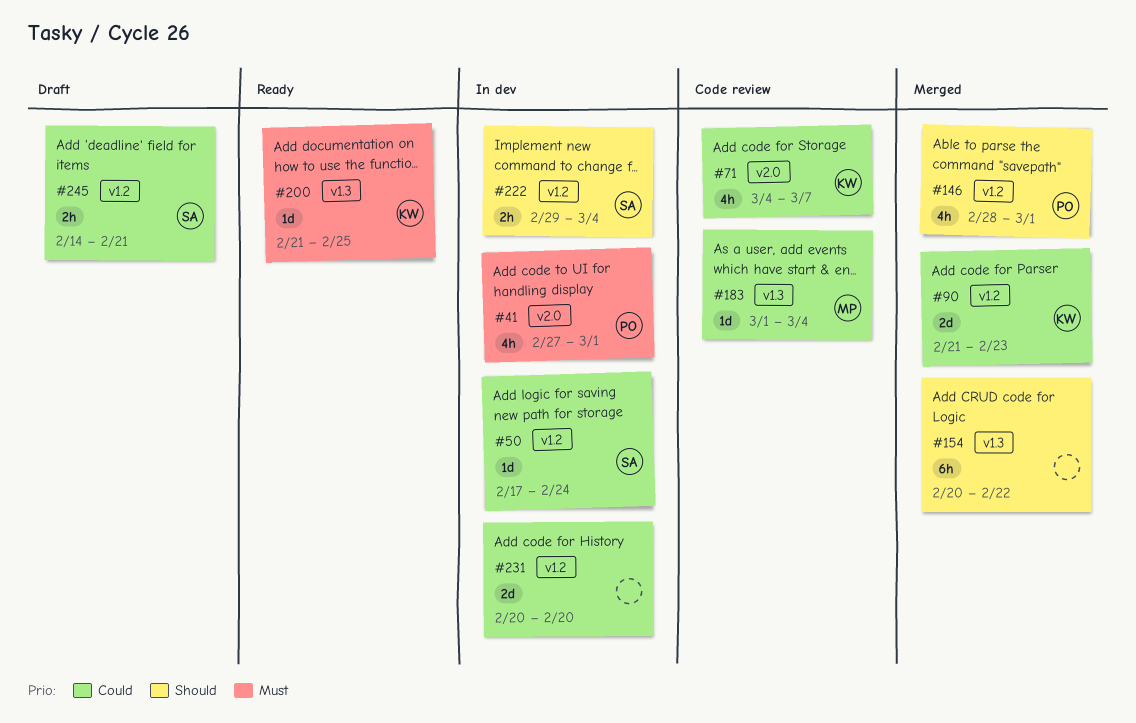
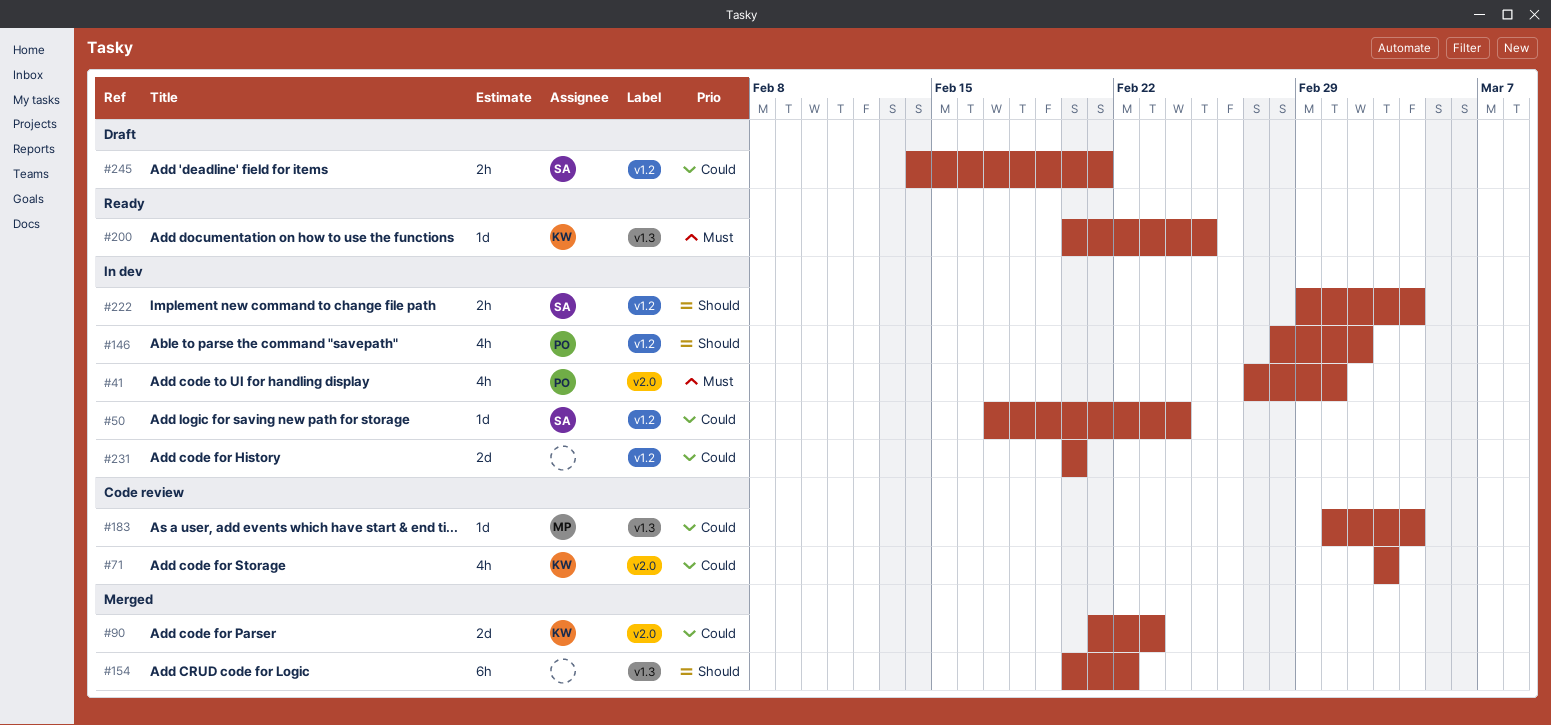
#71, start: Mar 4 -> Mar 3
#71, due: Mar 7 -> Mar 3
#90, label: v1.2 -> v2.0
#146, status: Merged -> In dev
#146, due: Mar 1 -> Mar 2
#200, start: Feb 21 -> Feb 20

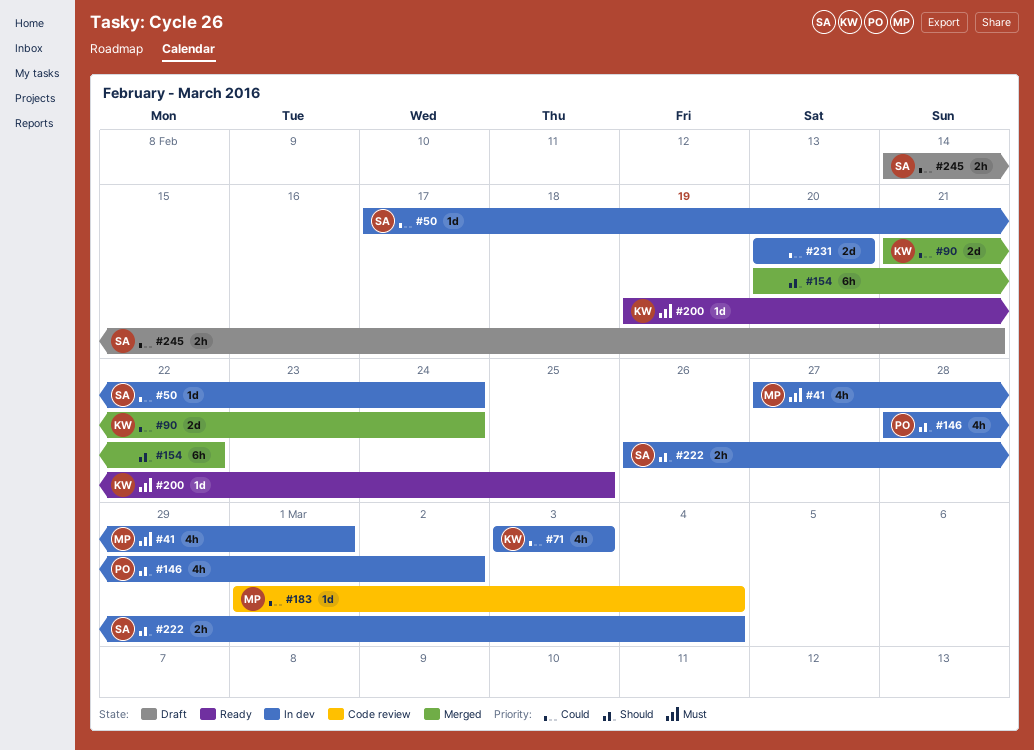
#41, owner: PO -> MP
#71, status: Code review -> In dev
#90, due: Feb 23 -> Feb 24
#200, start: Feb 20 -> Feb 19
#222, start: Feb 29 -> Feb 26

